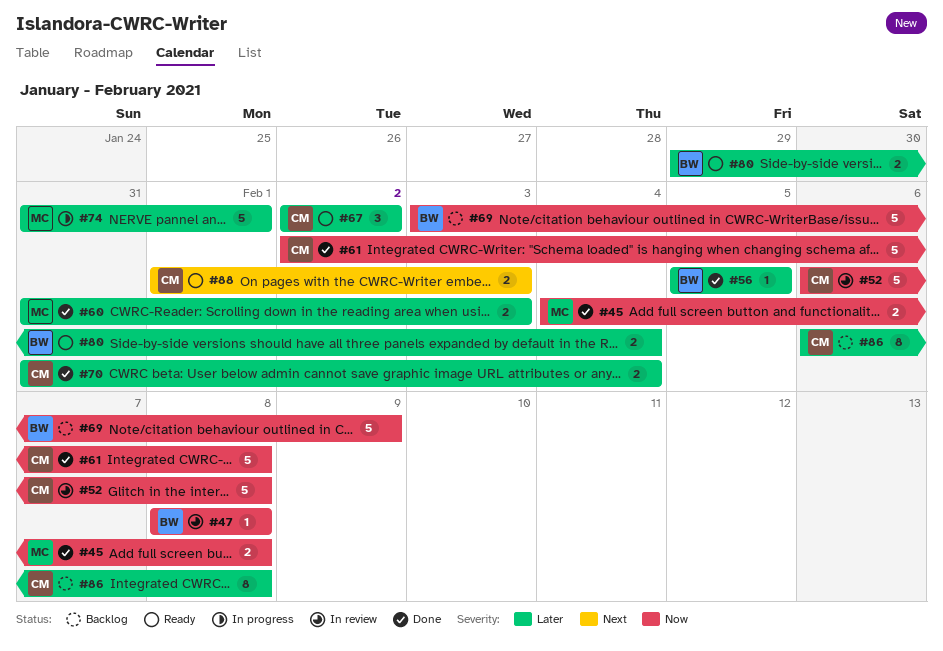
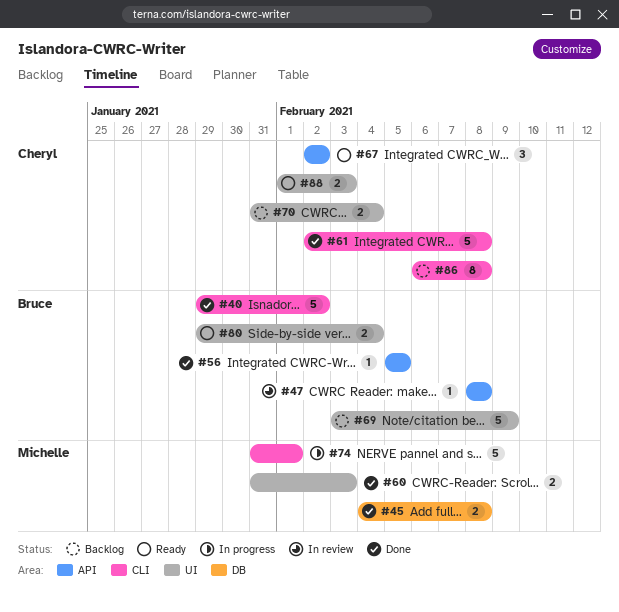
#40: none -> present
#52: present -> none
#70, status: Done -> Backlog

